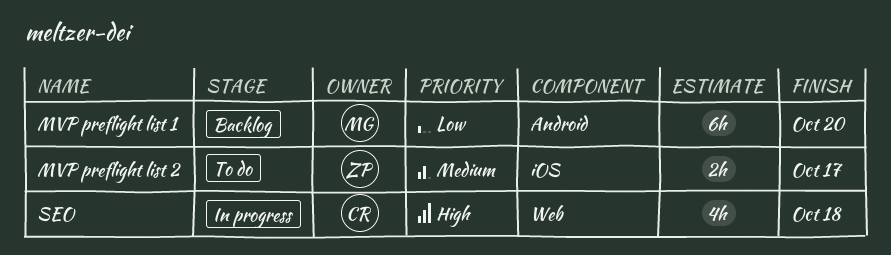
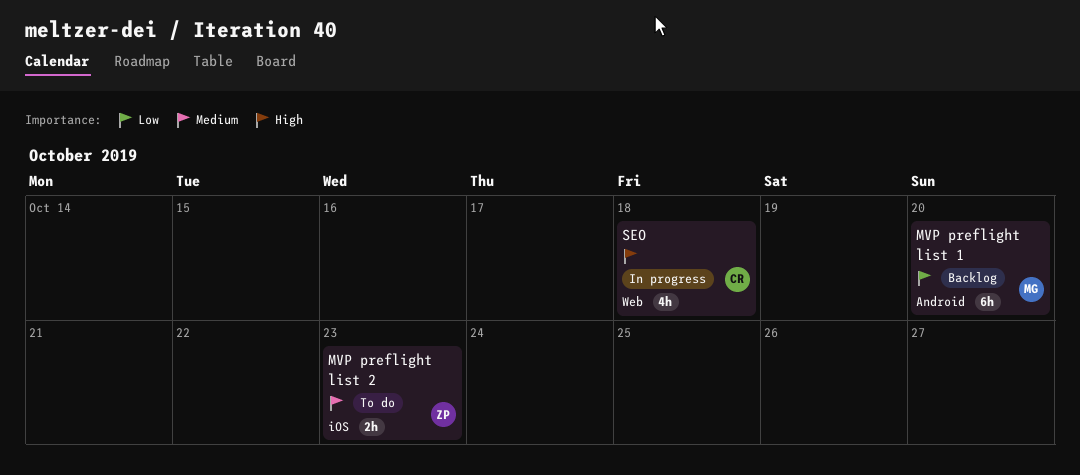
MVP preflight list 2, due: Oct 17 -> Oct 23

